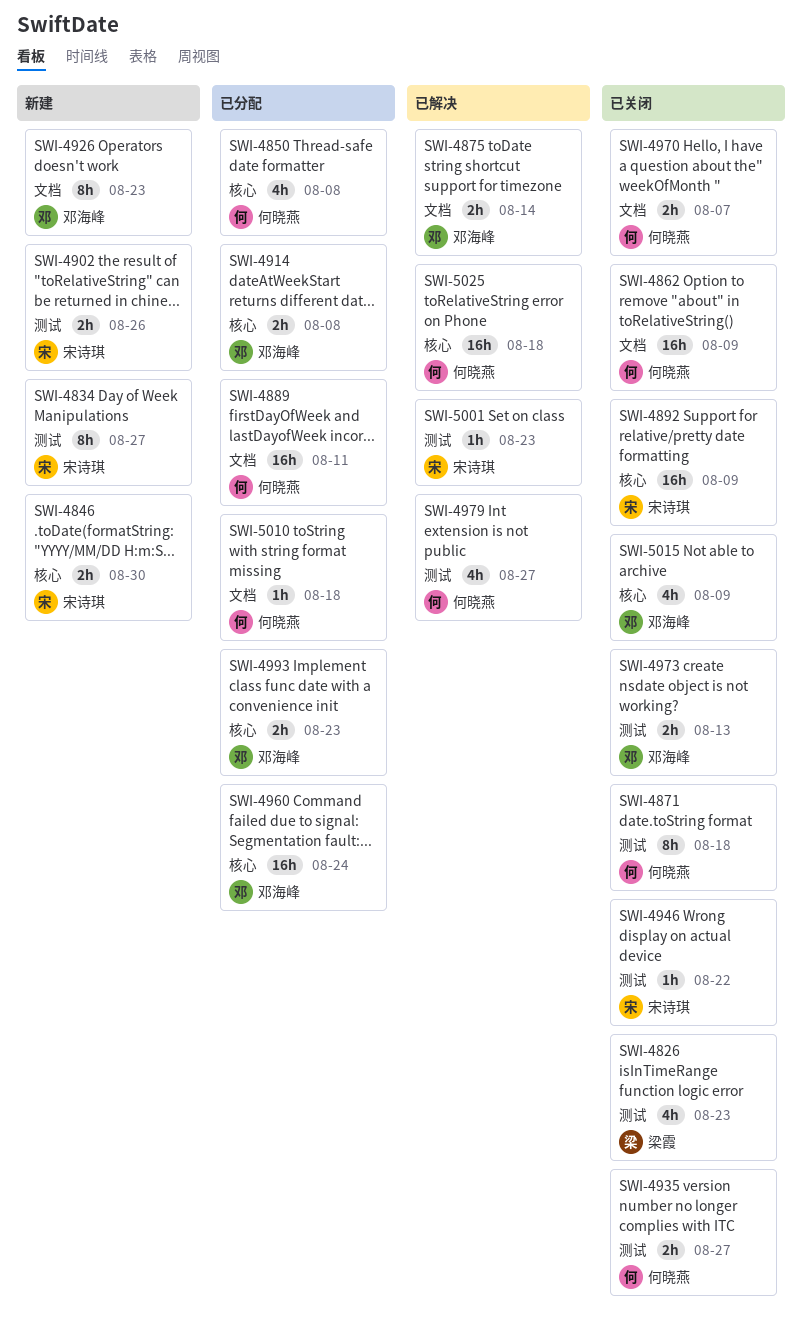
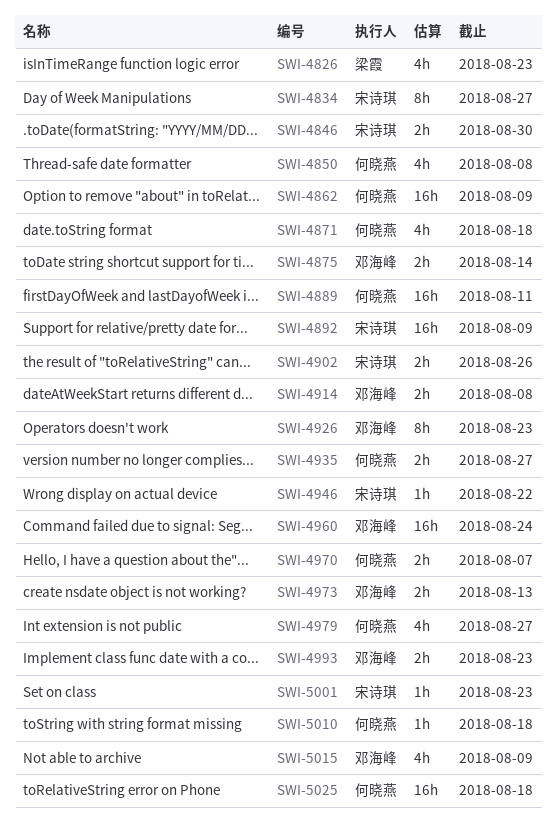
SWI-4871, estimate: 8h -> 4h

